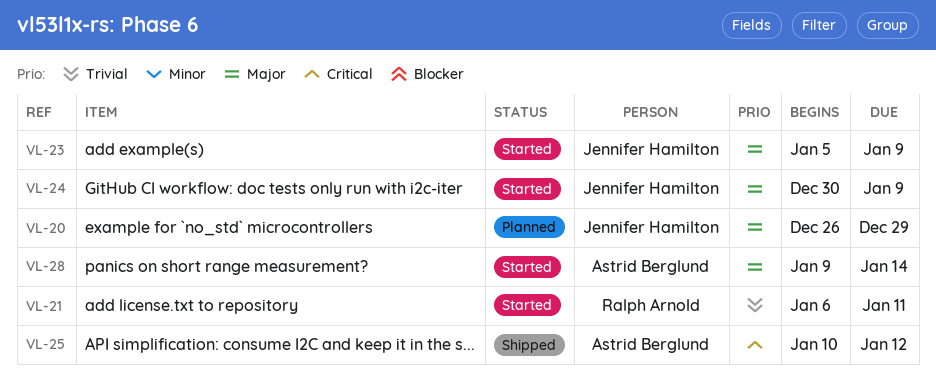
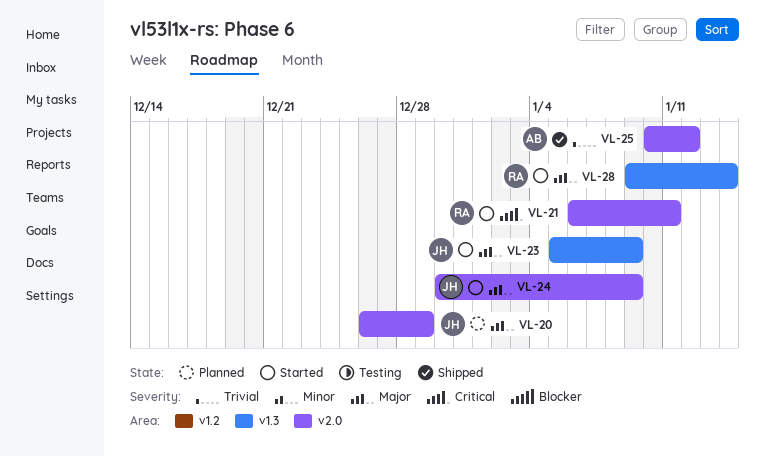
VL-21, priority: Trivial -> Critical
VL-25, priority: Critical -> Trivial
VL-28, owner: Astrid Berglund -> Ralph Arnold

